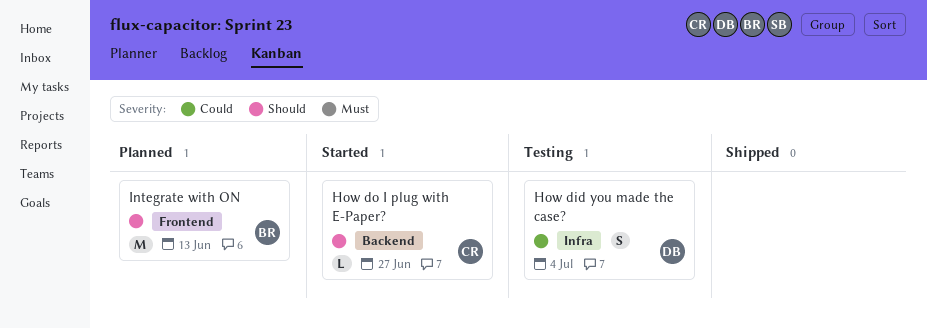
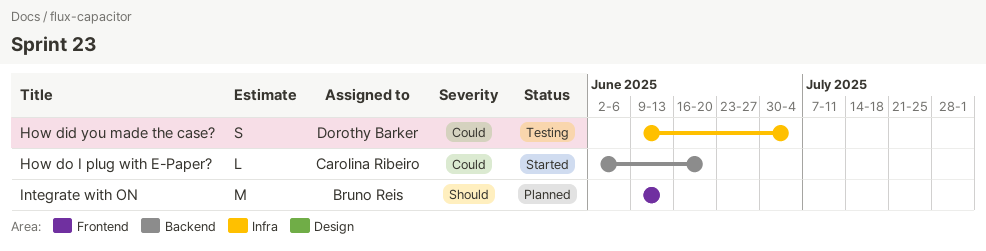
How do I plug with E-Paper?, priority: Should -> Could
How do I plug with E-Paper?, due: Jun 27 -> Jun 20

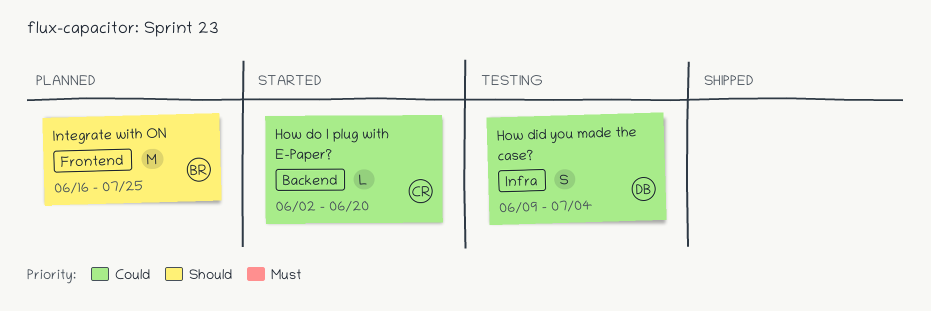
Integrate with ON, start: Jun 9 -> Jun 16
Integrate with ON, due: Jun 13 -> Jul 25

